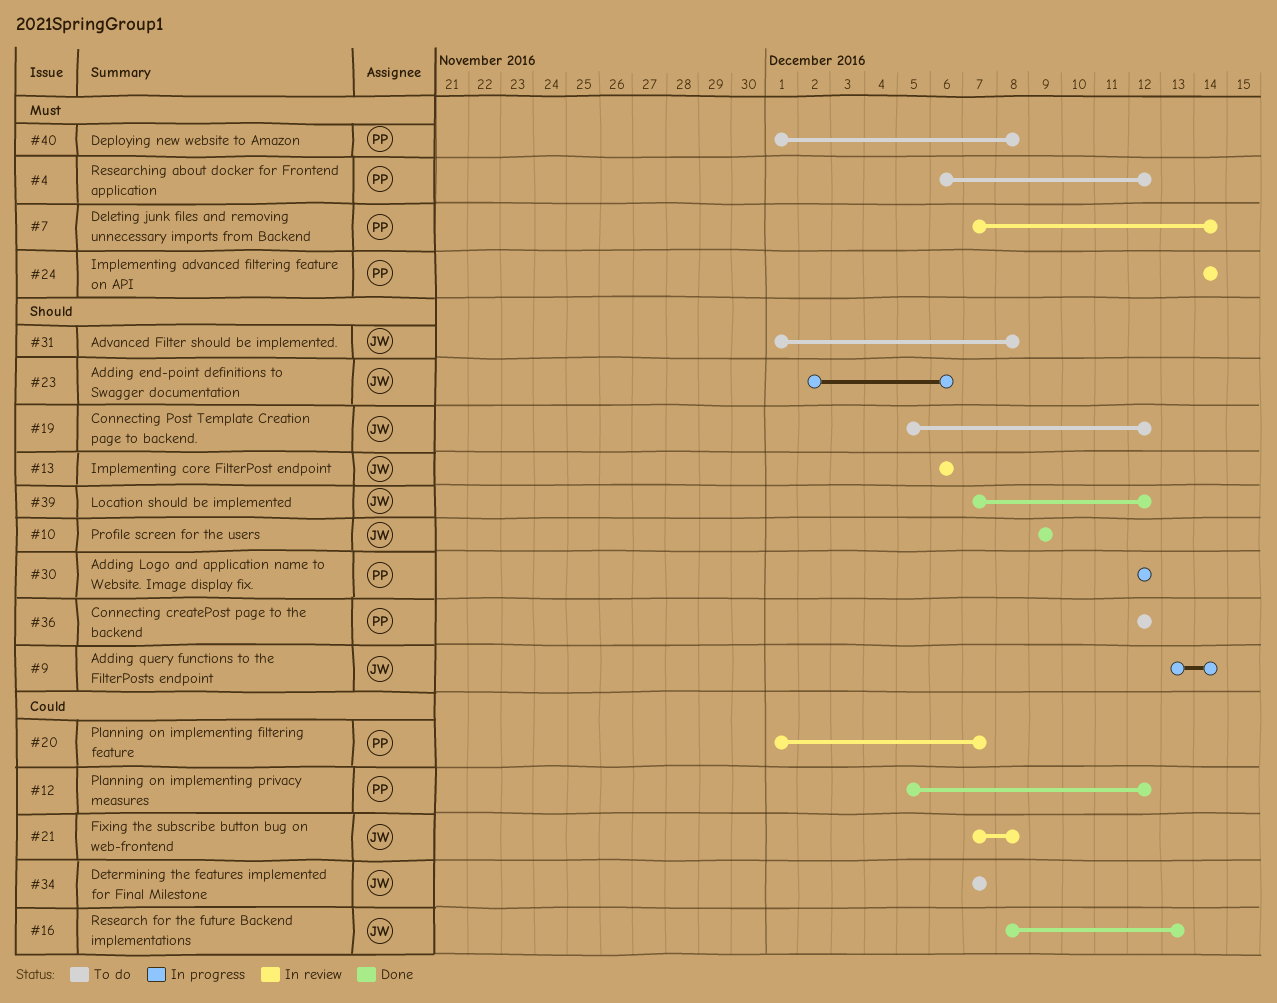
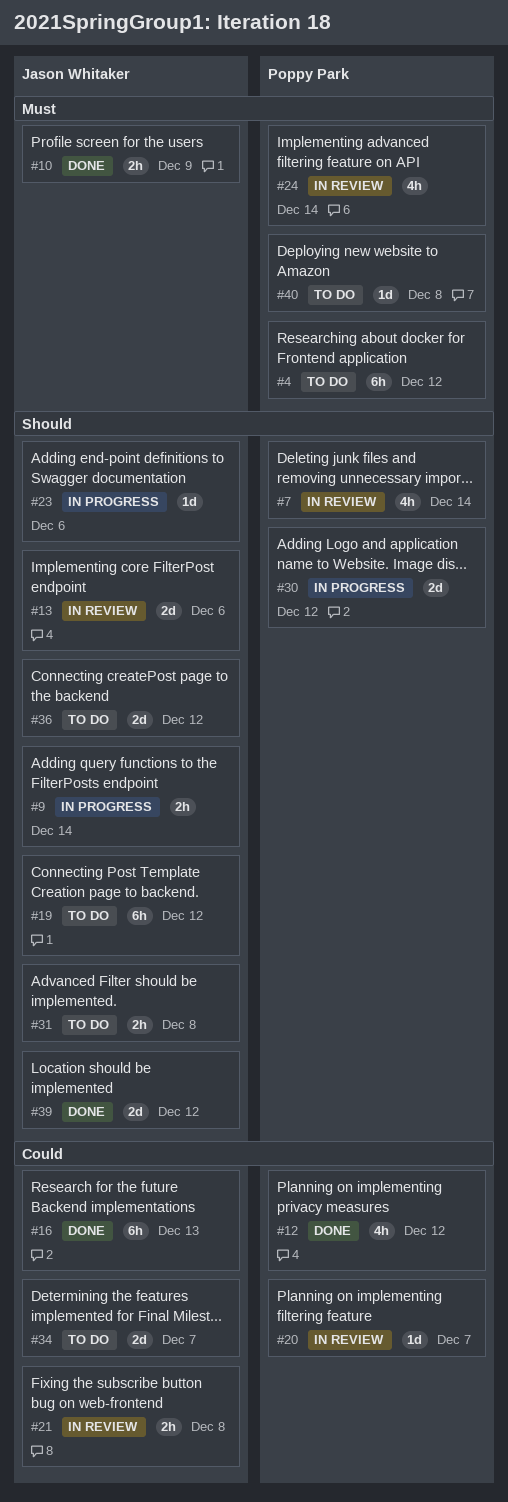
#7, priority: Must -> Should
#10, priority: Should -> Must
#36, owner: Poppy Park -> Jason Whitaker

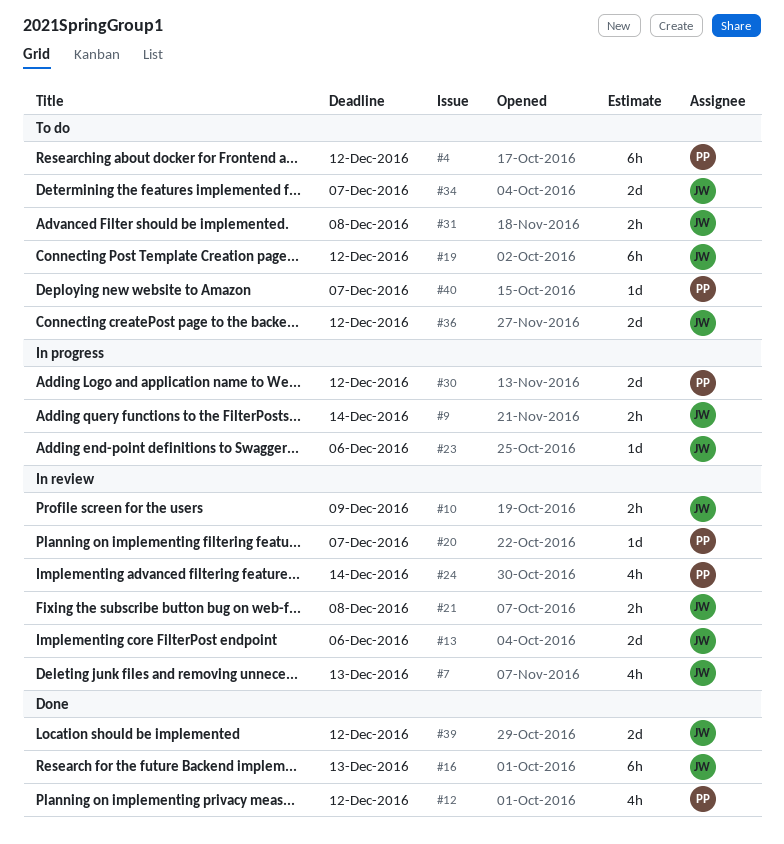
#7, owner: Poppy Park -> Jason Whitaker
#7, due: Dec 14 -> Dec 13
#10, status: Done -> In review
#40, due: Dec 8 -> Dec 7

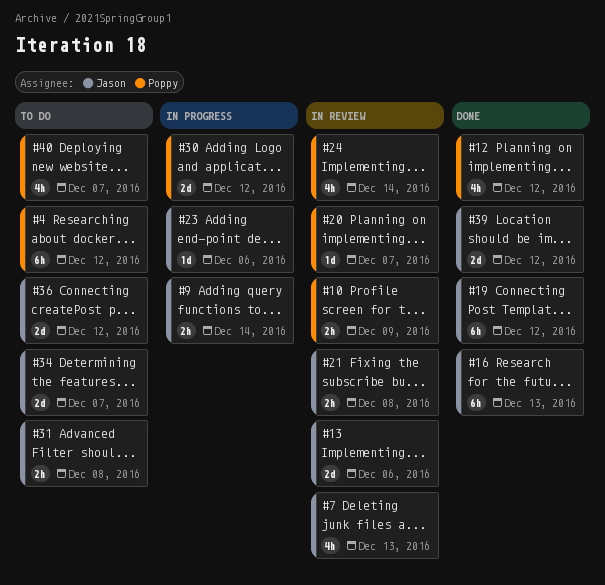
#10, owner: Jason -> Poppy
#19, status: To do -> Done
#40, estimate: 1d -> 4h

